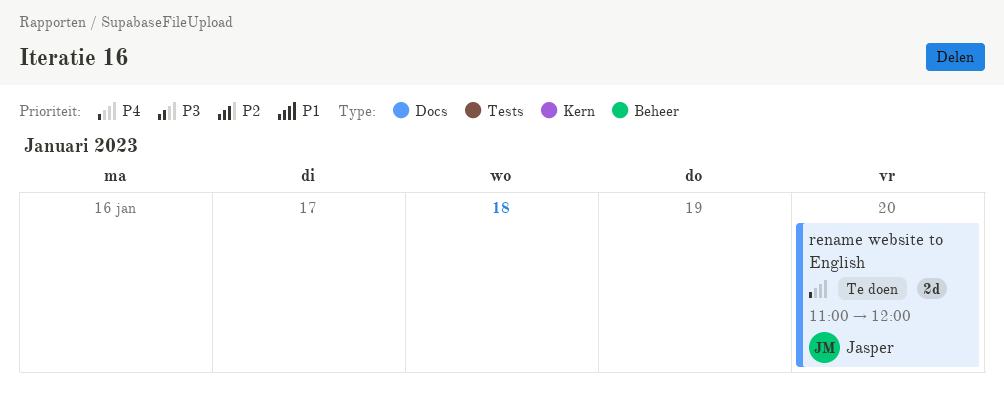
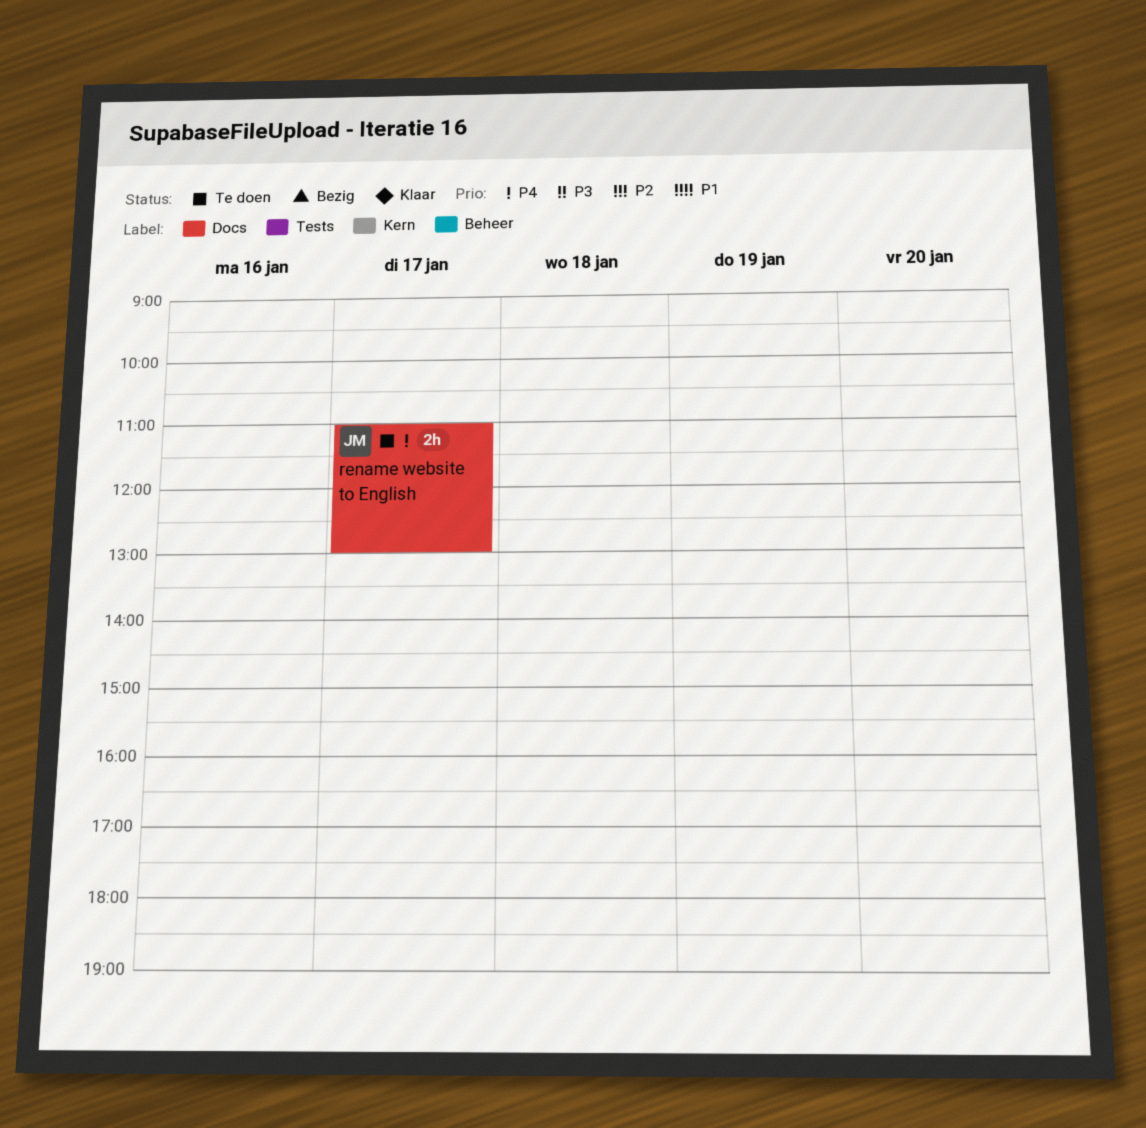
rename website to English, estimate: 2d -> 2h
rename website to English, day: Jan 20 -> Jan 17
rename website to English, ends: 12:00 -> 13:00

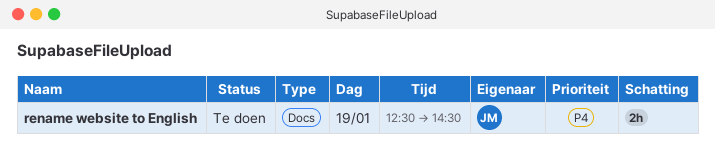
rename website to English, day: Jan 17 -> Jan 19
rename website to English, begins: 11:00 -> 12:30
rename website to English, ends: 13:00 -> 14:30

